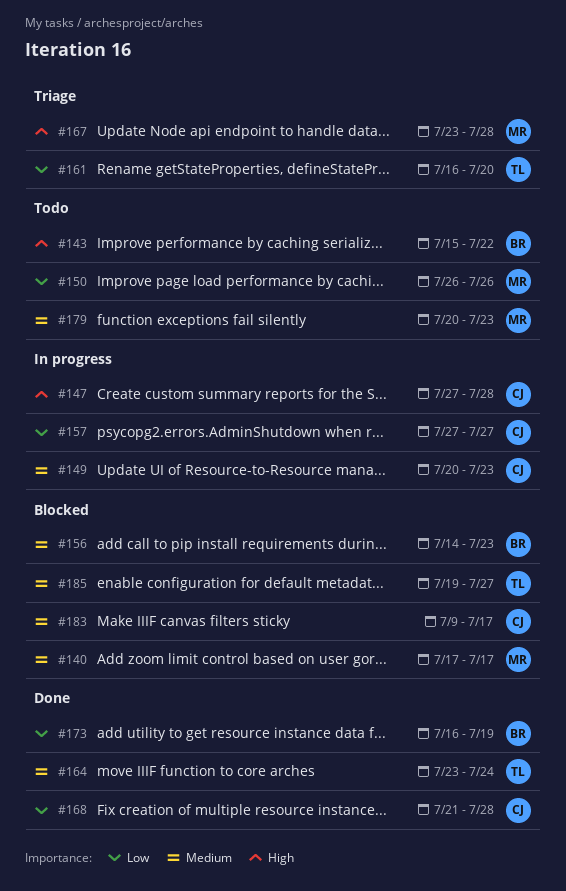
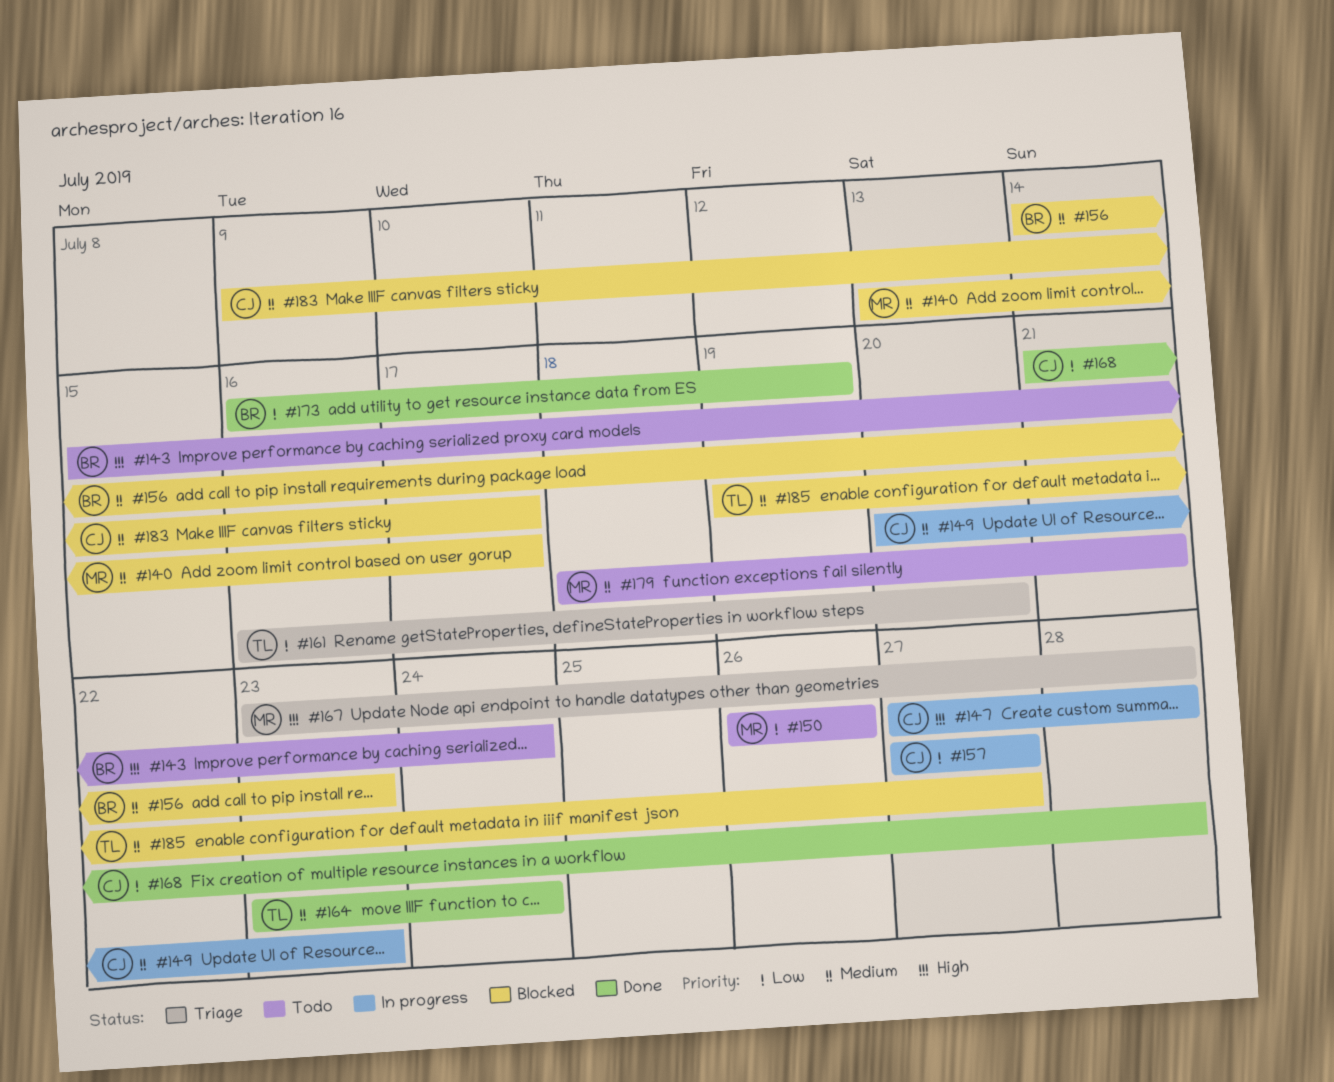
#140, start: Jul 17 -> Jul 13
#143, due: Jul 22 -> Jul 24
#179, start: Jul 20 -> Jul 18
#179, due: Jul 23 -> Jul 21

